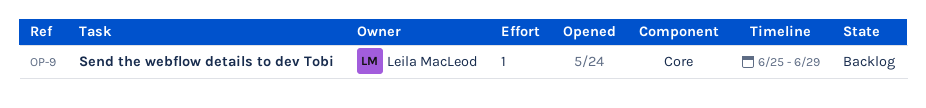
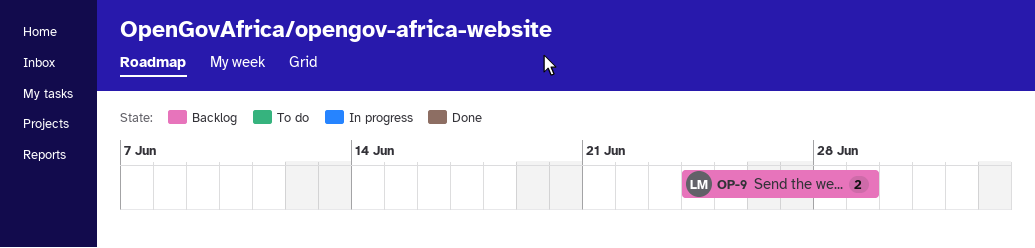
OP-9, estimate: 1 -> 2
OP-9, start: Jun 25 -> Jun 24

